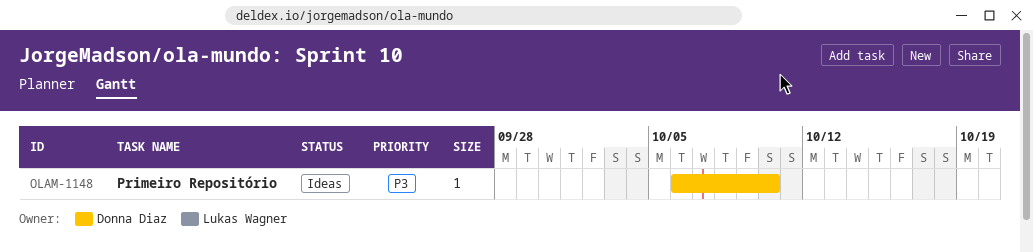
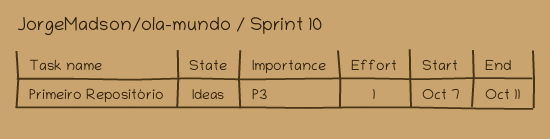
Primeiro Repositório, start: Oct 6 -> Oct 7
Primeiro Repositório, due: Oct 10 -> Oct 11

